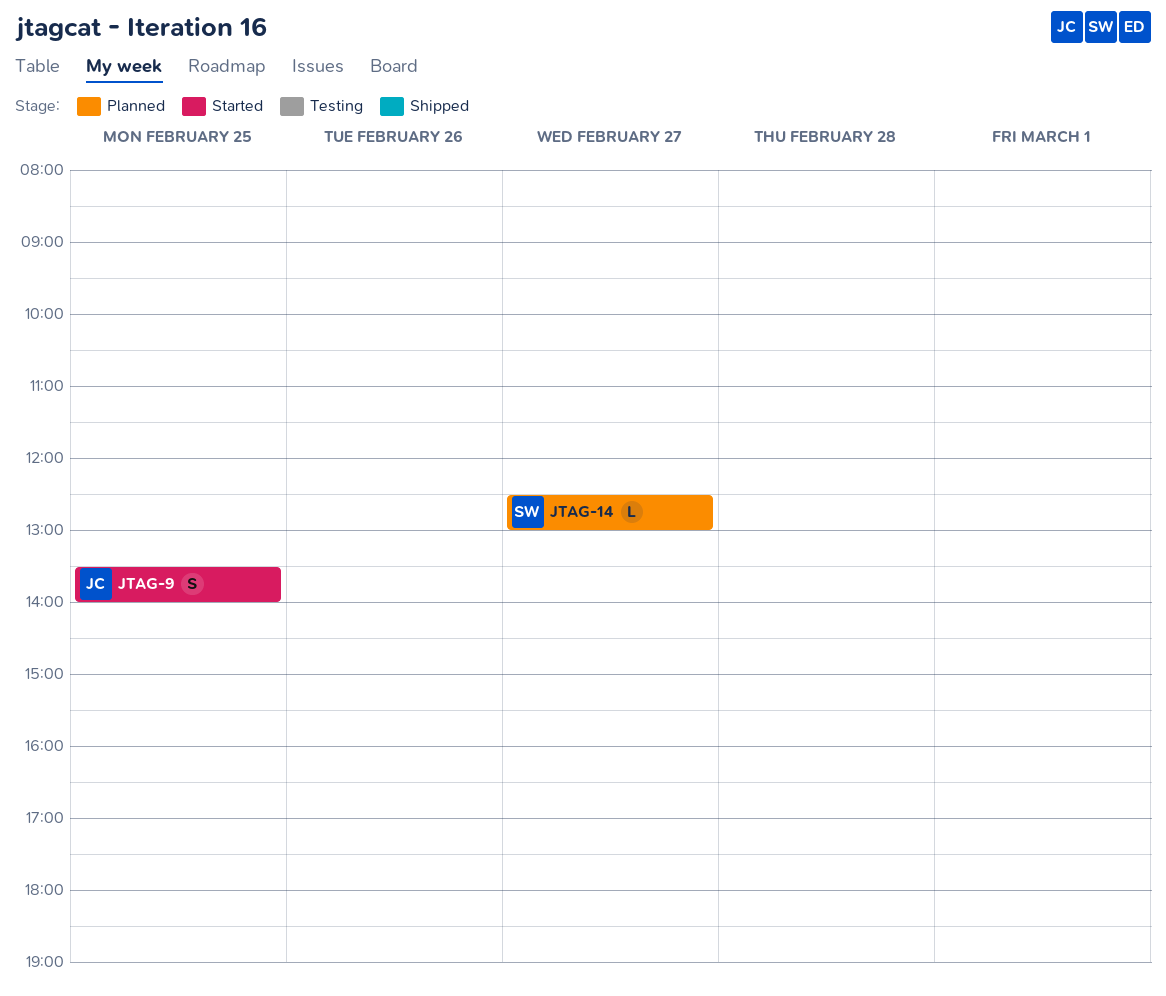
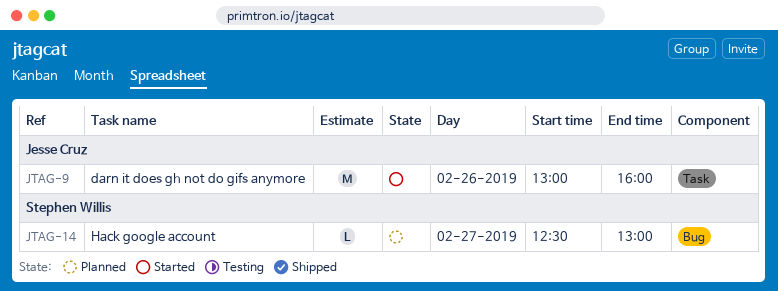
JTAG-9, estimate: S -> M
JTAG-9, day: Feb 25 -> Feb 26
JTAG-9, begins: 13:30 -> 13:00
JTAG-9, ends: 14:00 -> 16:00

